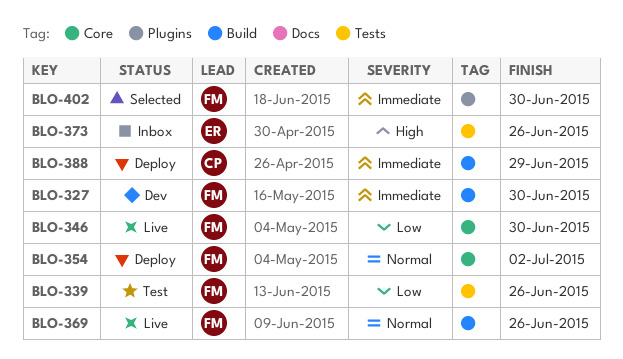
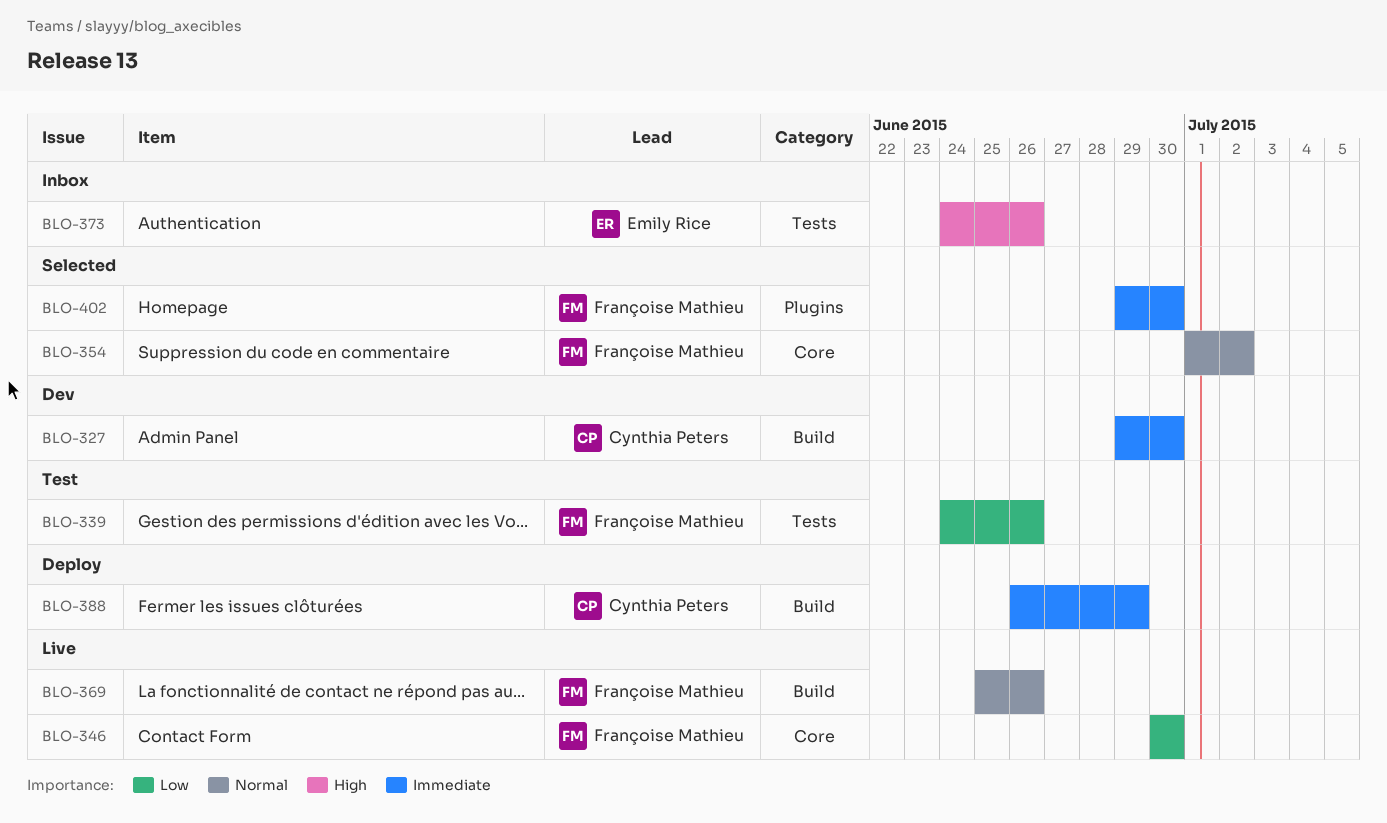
BLO-327, owner: Françoise Mathieu -> Cynthia Peters
BLO-354, status: Deploy -> Selected

